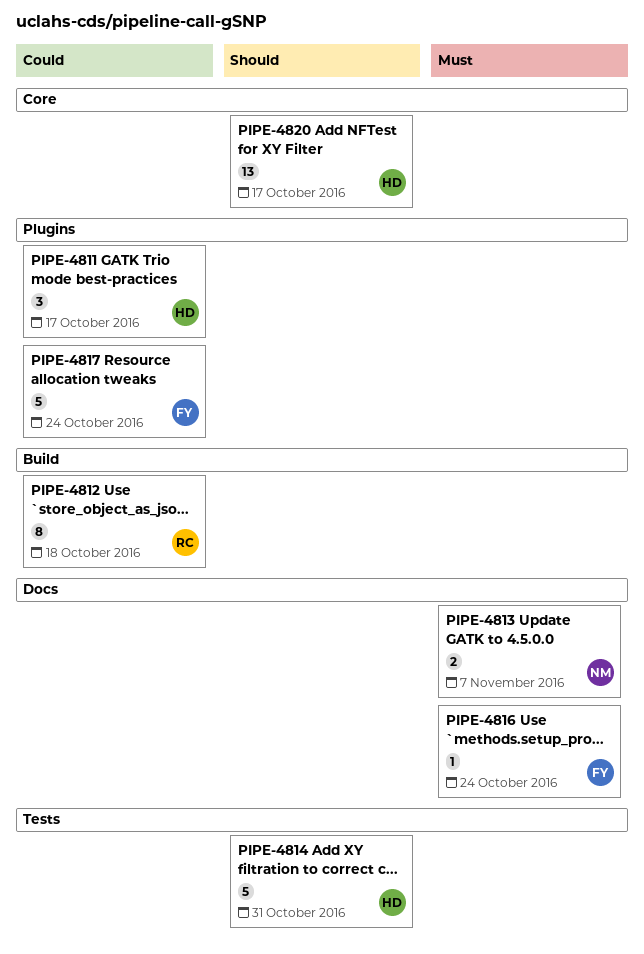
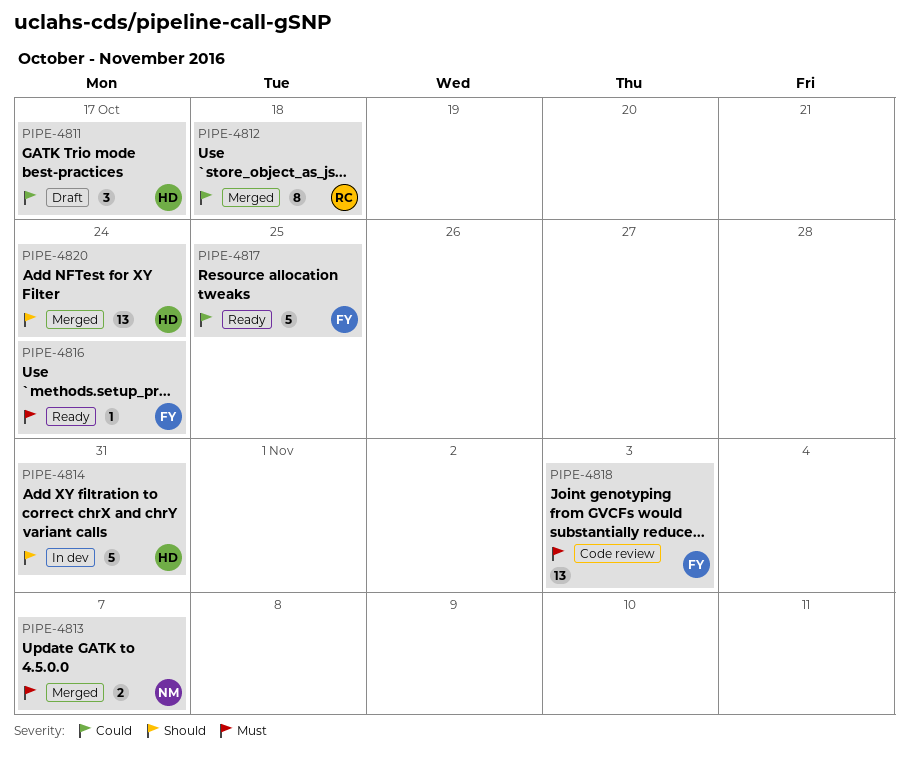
PIPE-4817, due: Oct 24 -> Oct 25
PIPE-4818: none -> present
PIPE-4820, due: Oct 17 -> Oct 24

